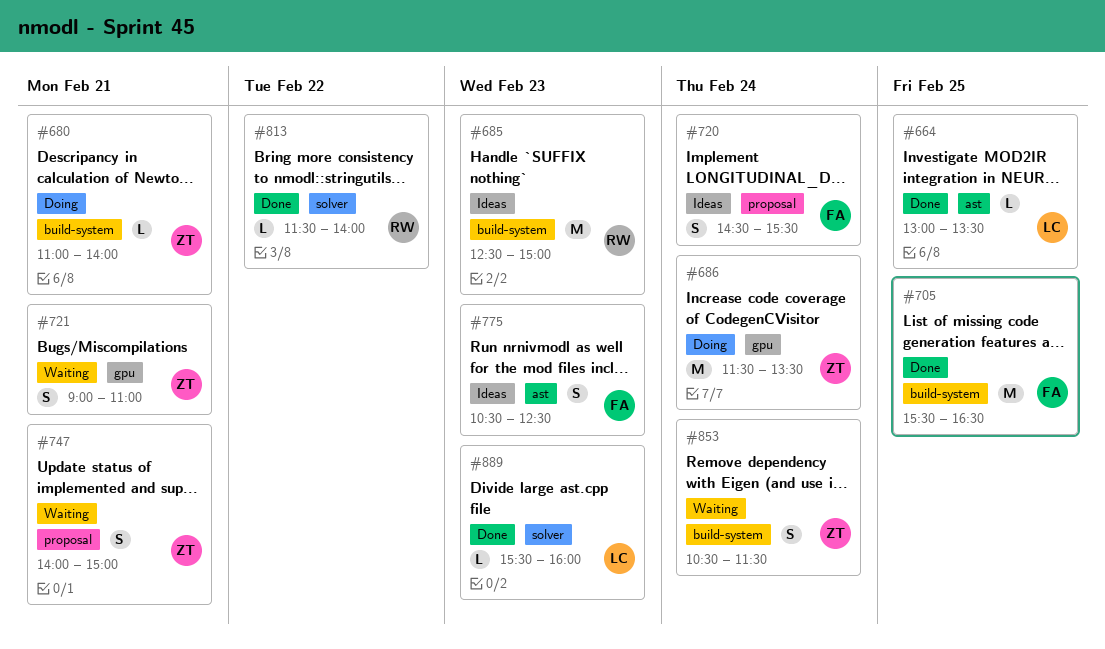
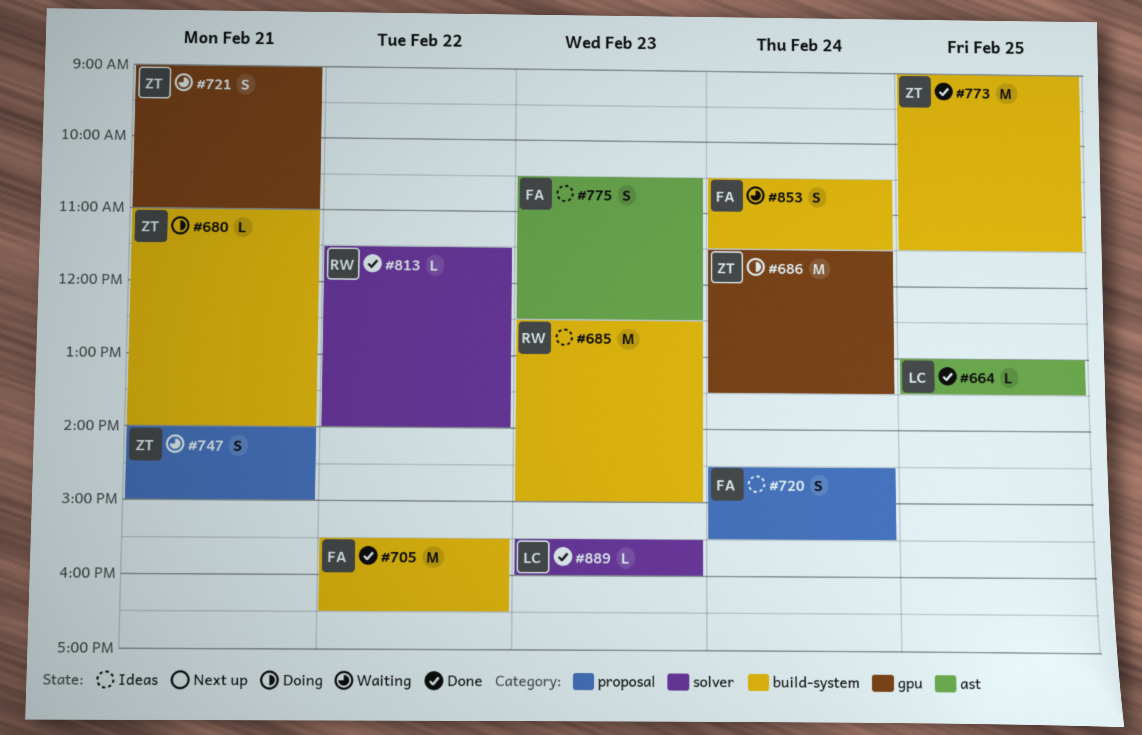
#705, day: Feb 25 -> Feb 22
#773: none -> present
#853, owner: ZT -> FA

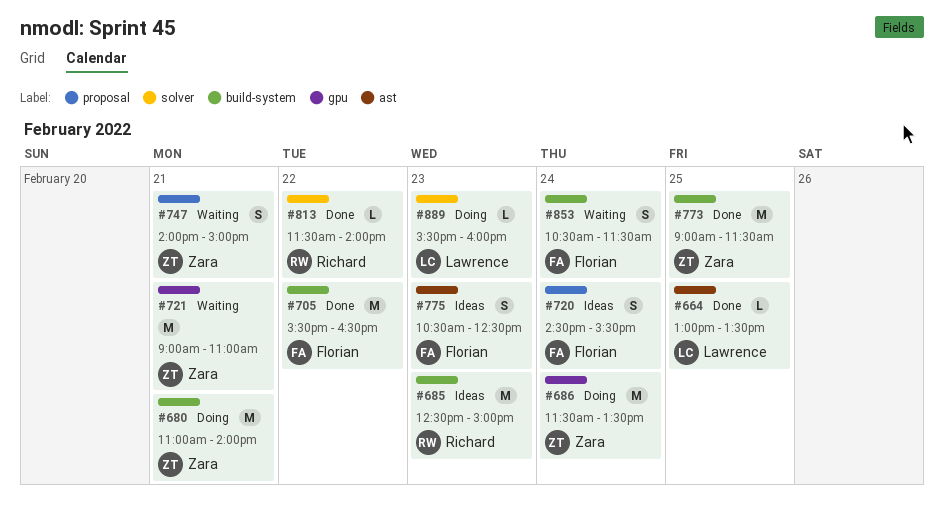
#680, estimate: L -> M
#721, estimate: S -> M
#889, status: Done -> Doing

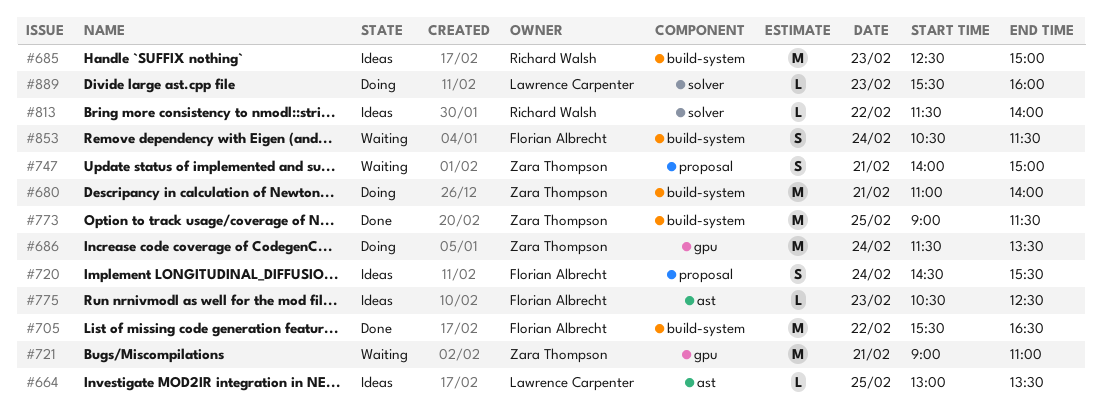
#664, status: Done -> Ideas
#775, estimate: S -> L
#813, status: Done -> Ideas

